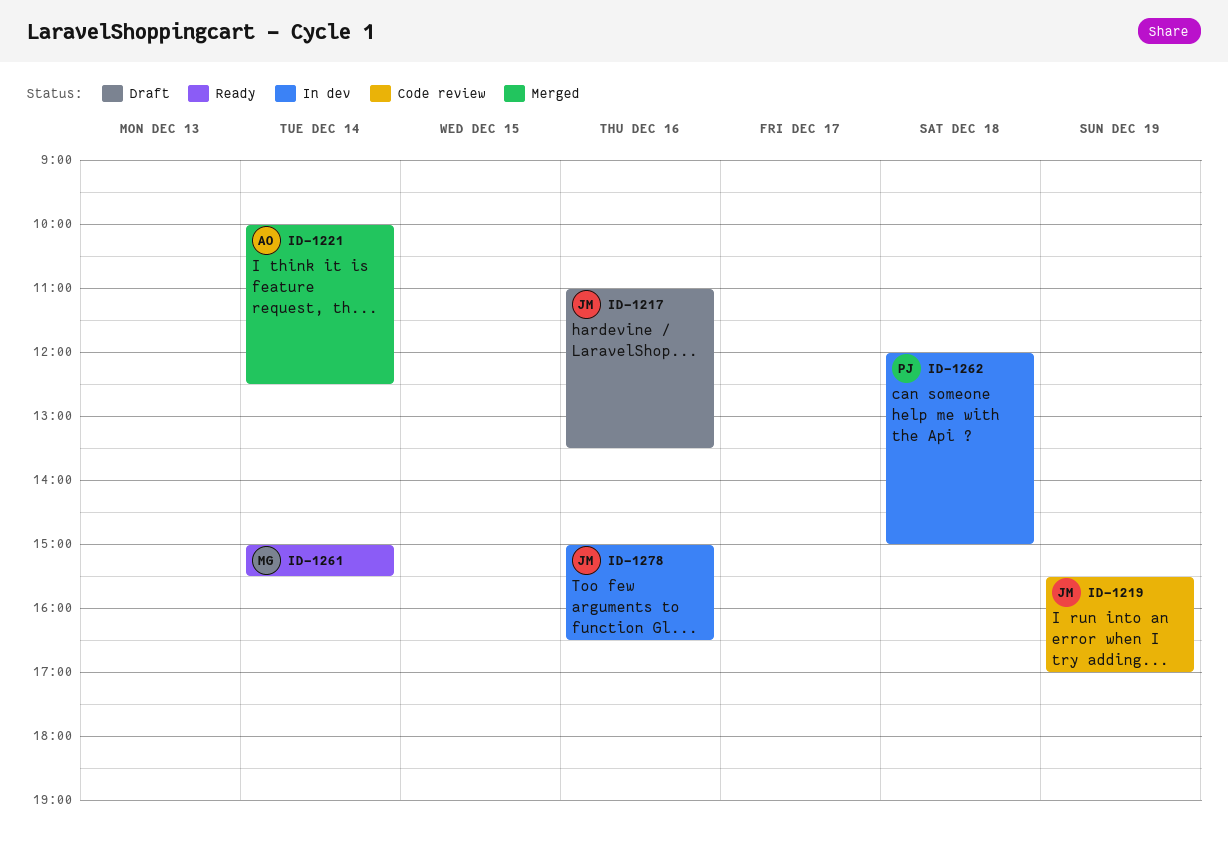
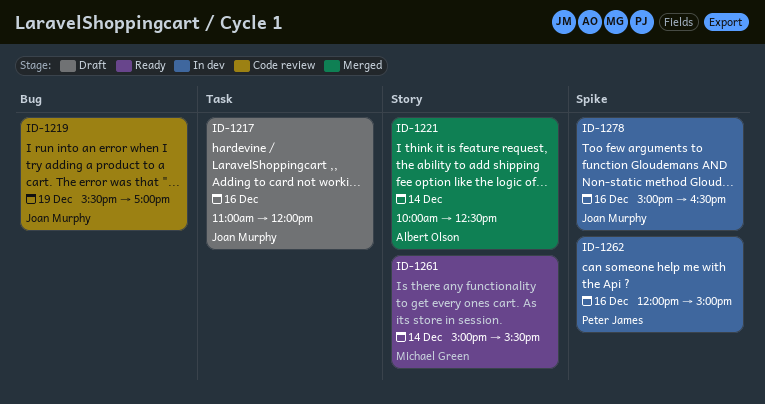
ID-1217, ends: 13:30 -> 12:00
ID-1262, day: Dec 18 -> Dec 16

